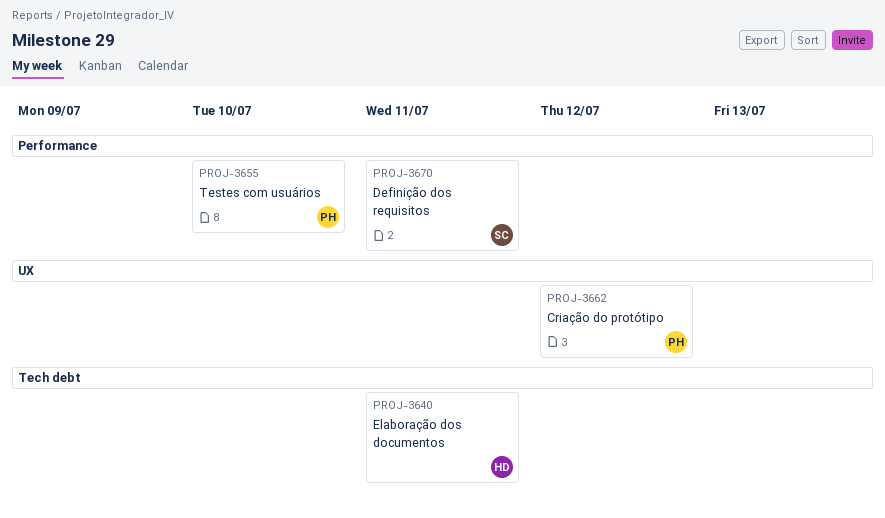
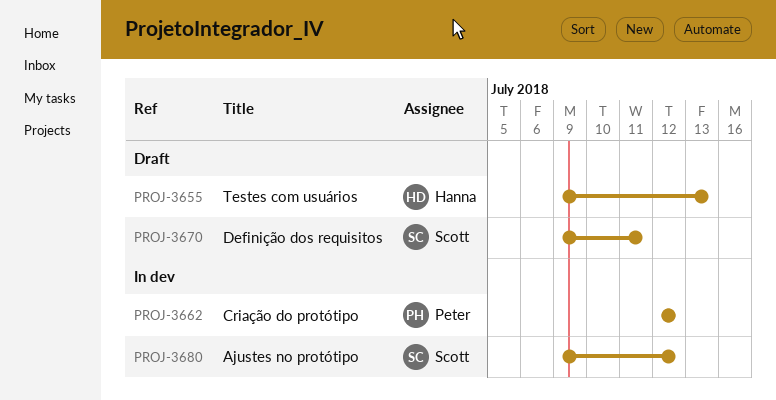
PROJ-3640: present -> none
PROJ-3655, owner: Peter -> Hanna
PROJ-3655, due: Jul 10 -> Jul 13
PROJ-3680: none -> present

